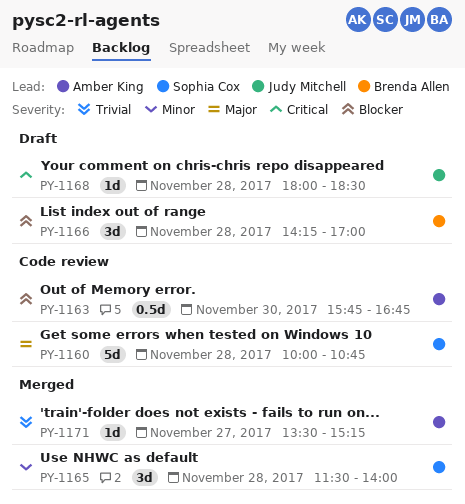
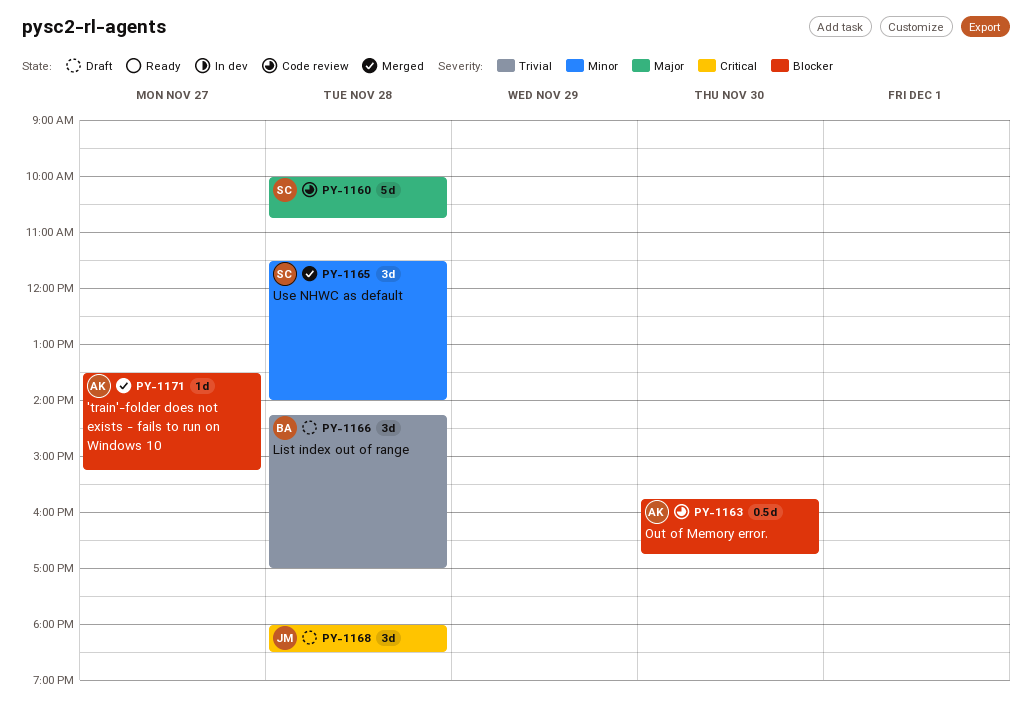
PY-1166, priority: Blocker -> Trivial
PY-1168, estimate: 1d -> 3d
PY-1171, priority: Trivial -> Blocker

